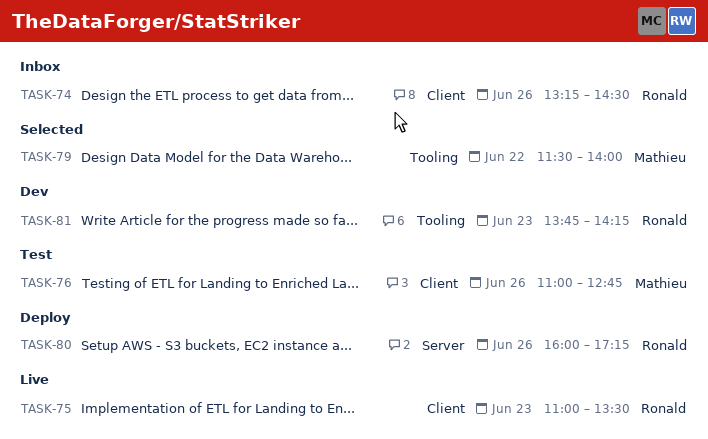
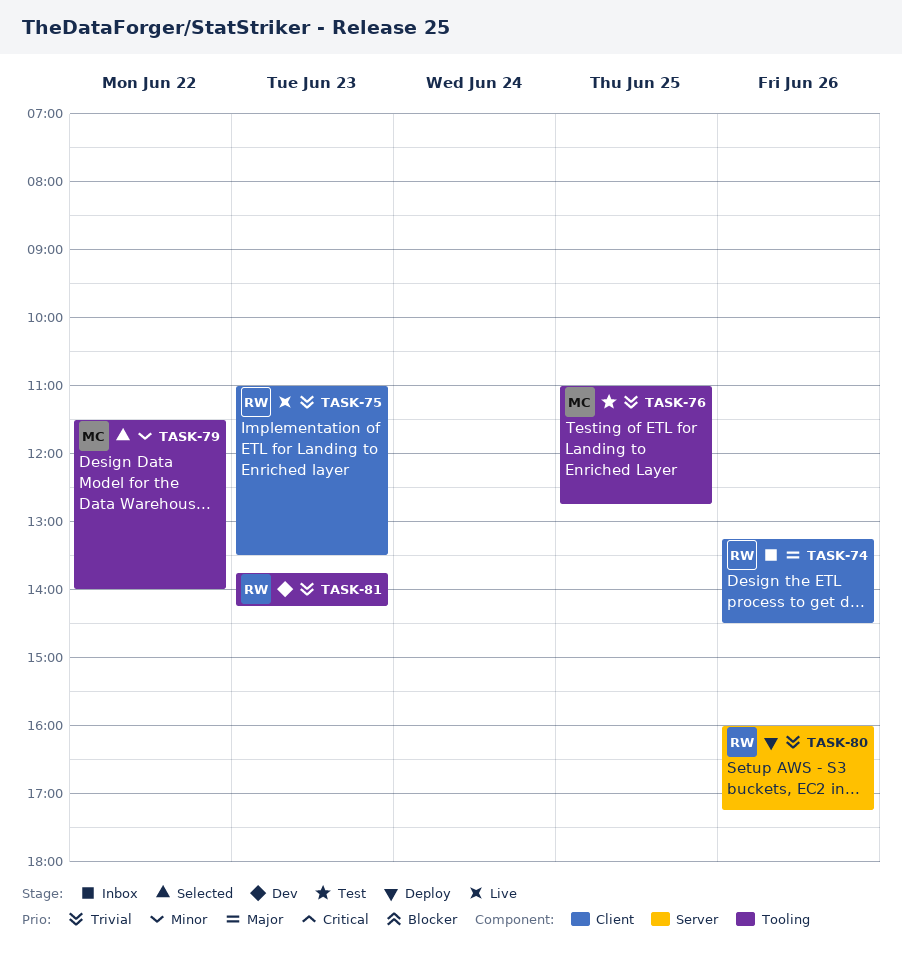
TASK-76, label: Client -> Tooling
TASK-76, day: Jun 26 -> Jun 25

